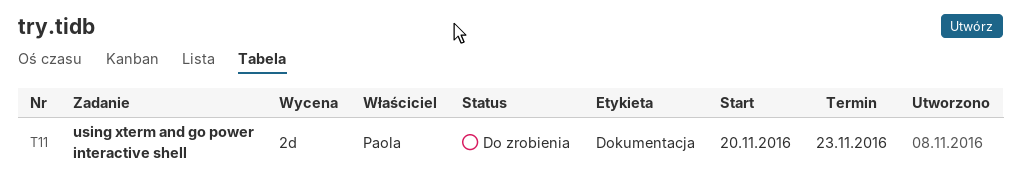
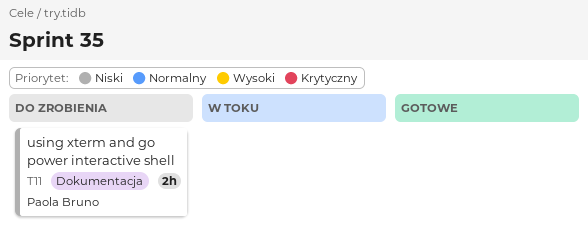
T11, estimate: 2d -> 2h

